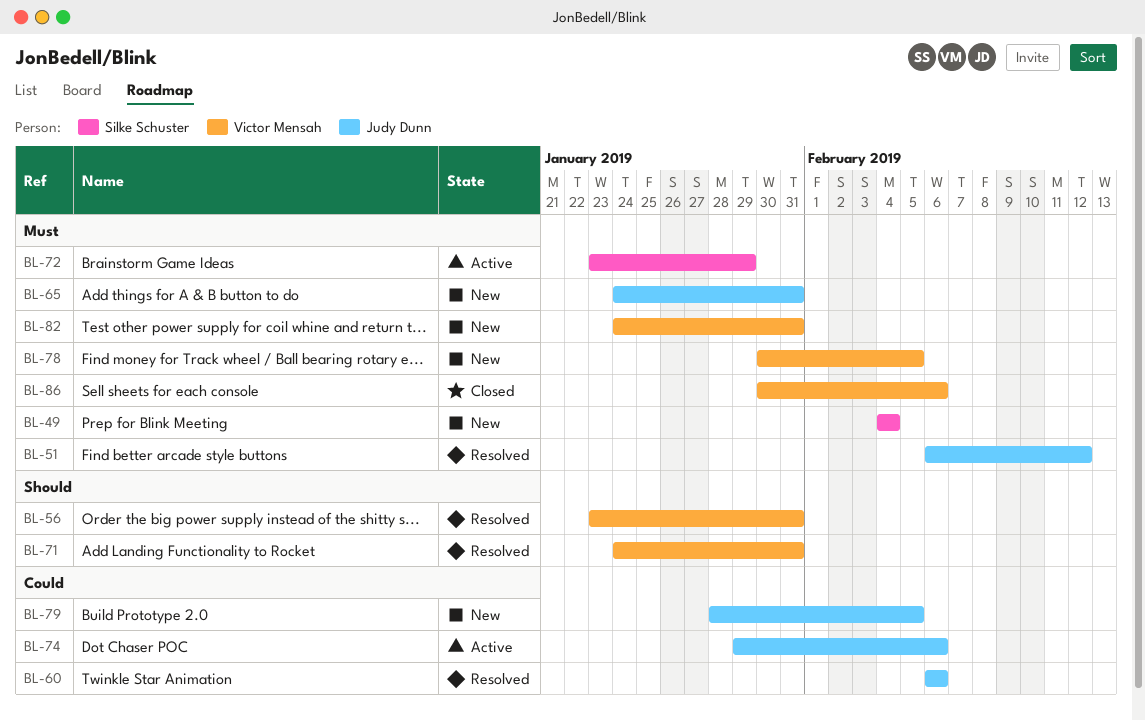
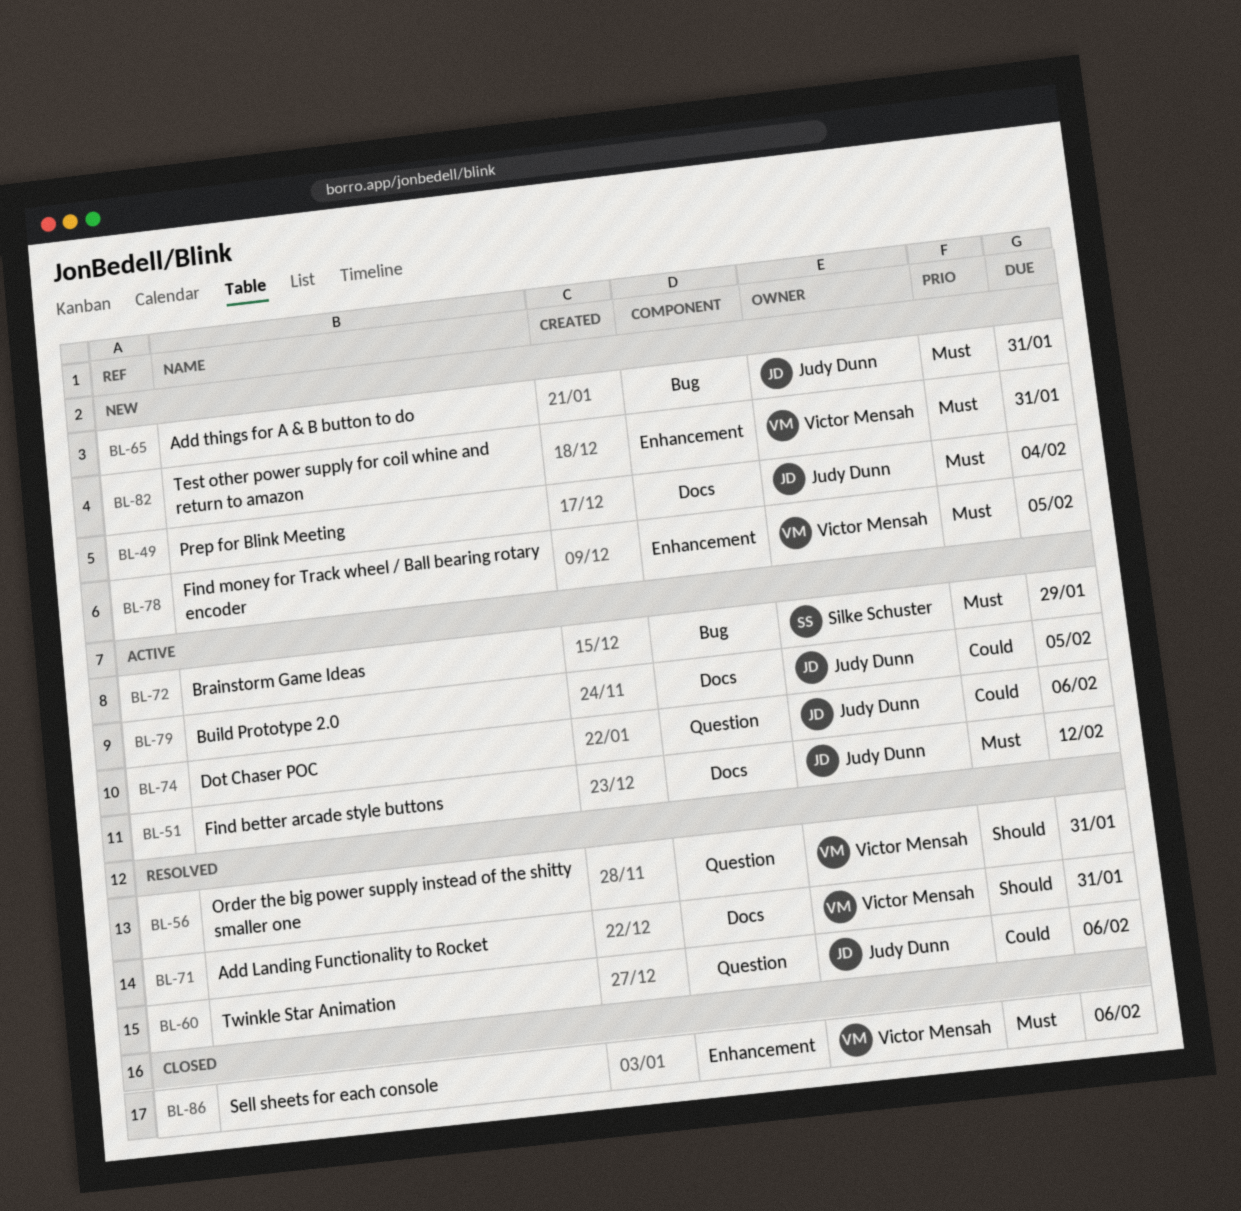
BL-49, owner: Silke Schuster -> Judy Dunn
BL-51, status: Resolved -> Active
BL-79, status: New -> Active

